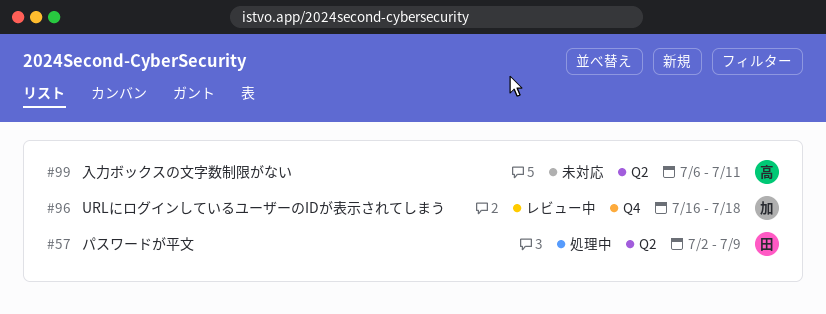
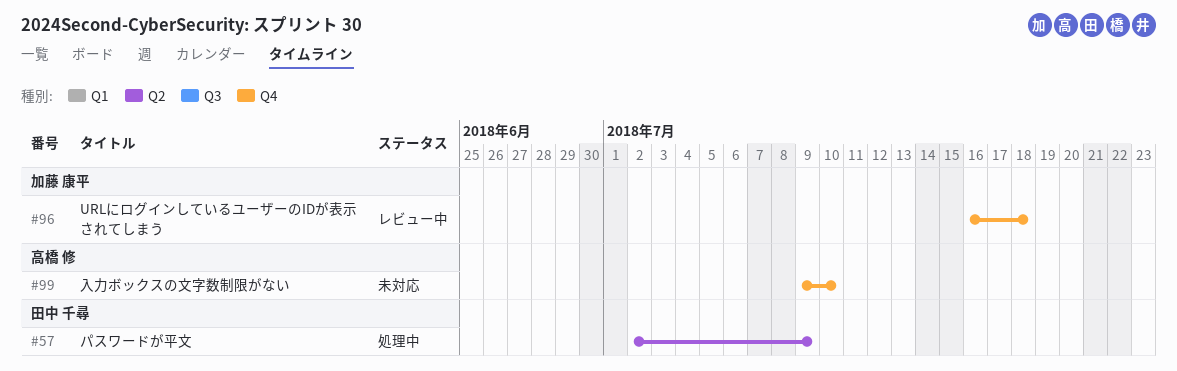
#99, label: Q2 -> Q4
#99, start: Jul 6 -> Jul 9
#99, due: Jul 11 -> Jul 10

